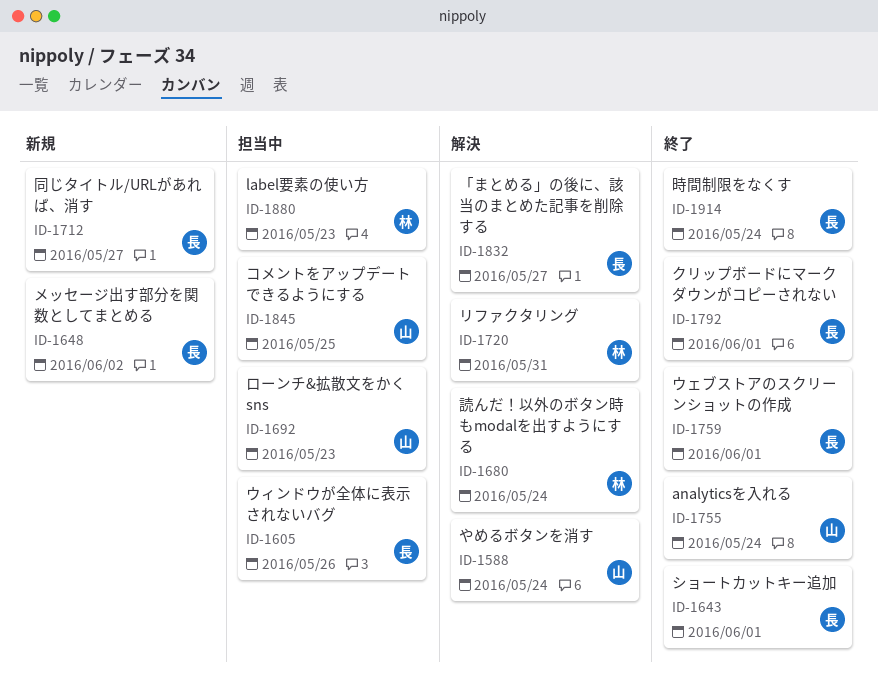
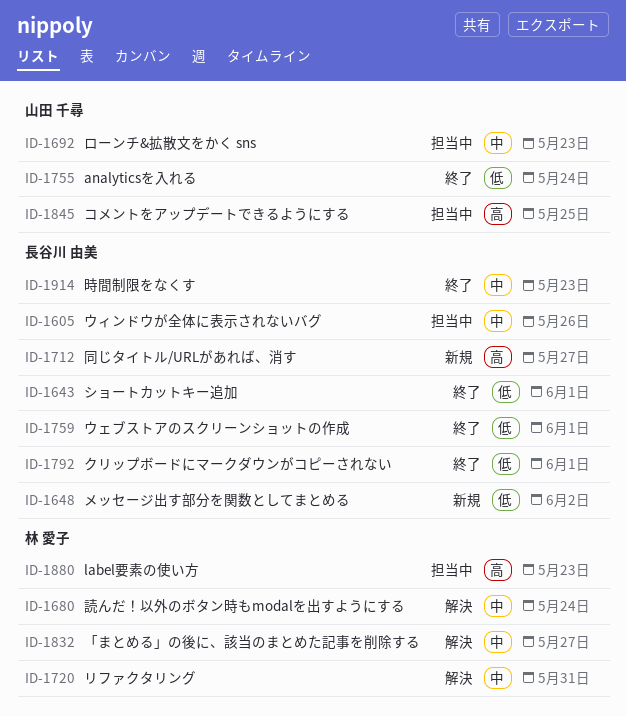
ID-1588: present -> none
ID-1832, owner: 長谷川 由美 -> 林 愛子
ID-1914, due: May 24 -> May 23

